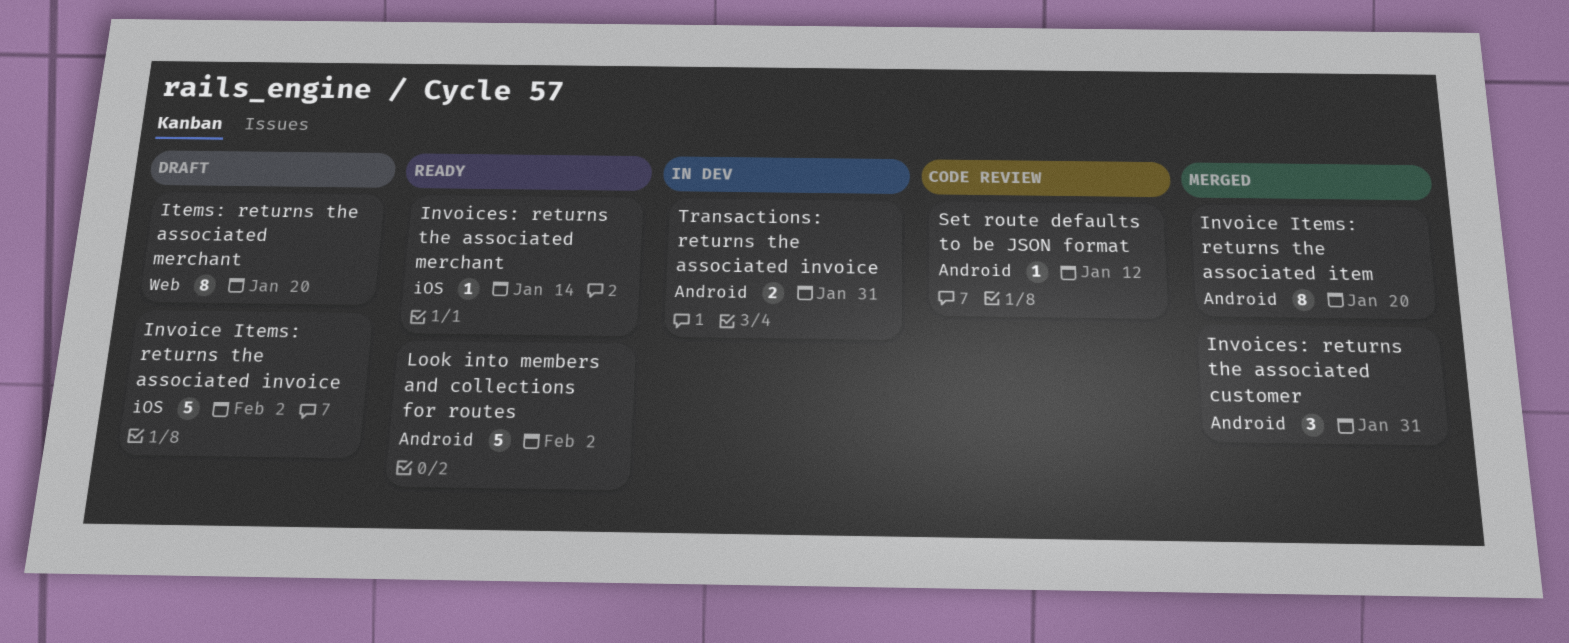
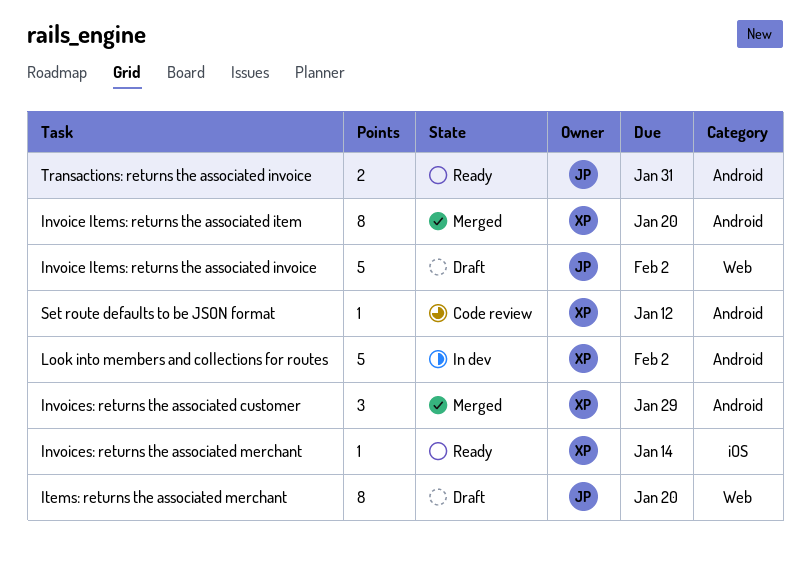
Invoice Items: returns the associated invoice, label: iOS -> Web
Invoices: returns the associated customer, due: Jan 31 -> Jan 29
Look into members and collections for routes, status: Ready -> In dev
Transactions: returns the associated invoice, status: In dev -> Ready

